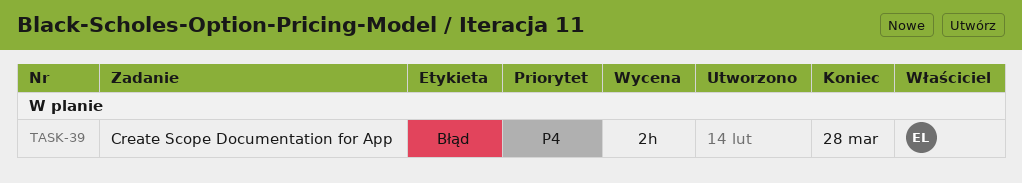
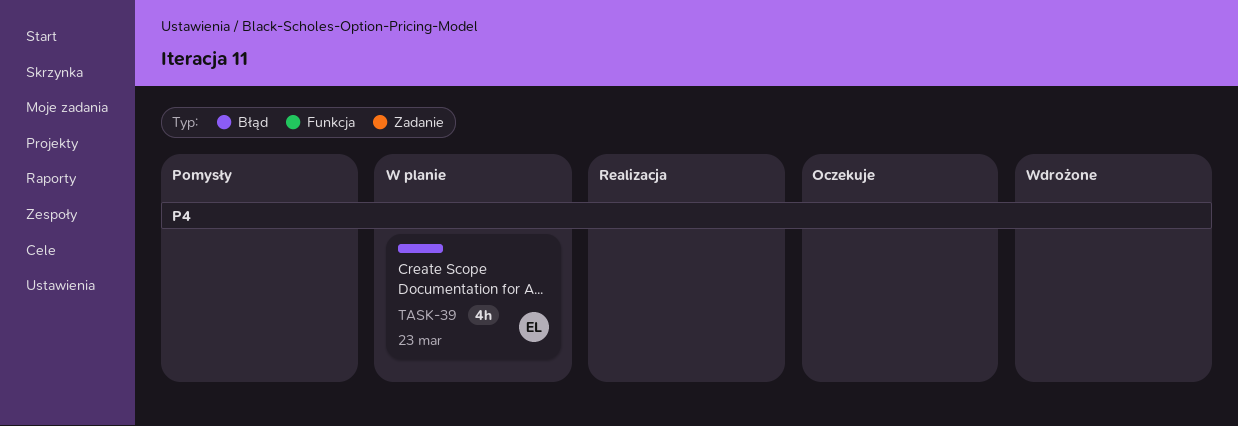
TASK-39, estimate: 2h -> 4h
TASK-39, due: Mar 28 -> Mar 23

